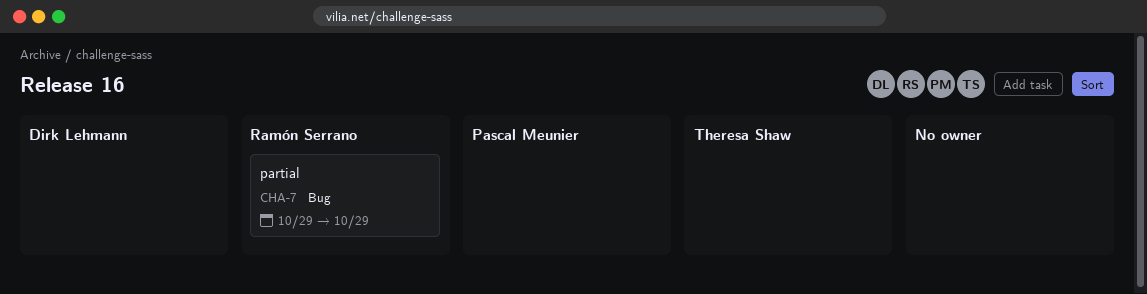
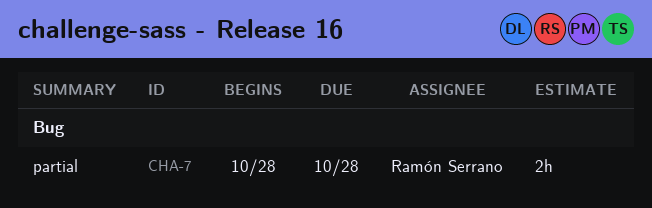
CHA-7, start: Oct 29 -> Oct 28
CHA-7, due: Oct 29 -> Oct 28

